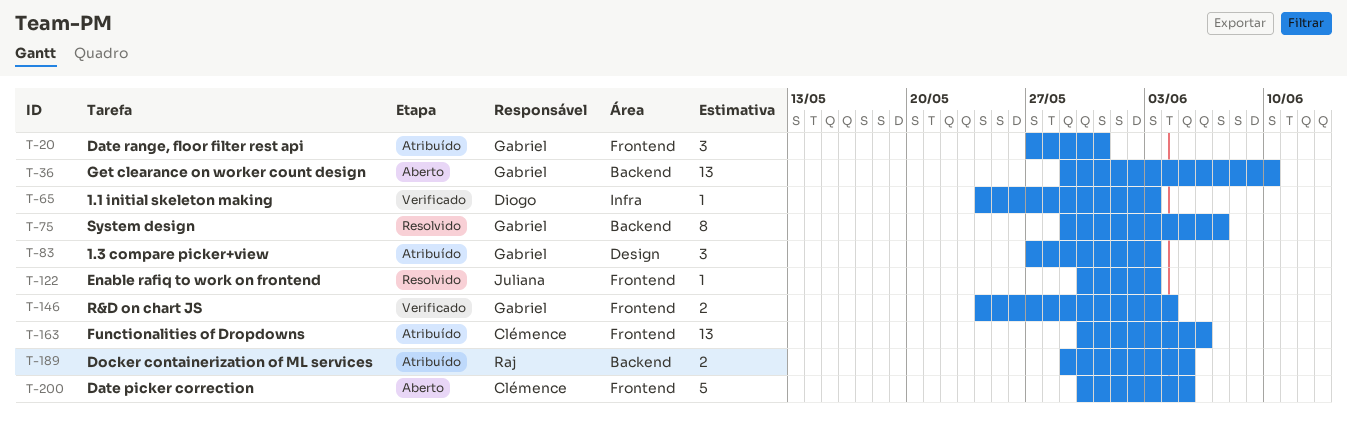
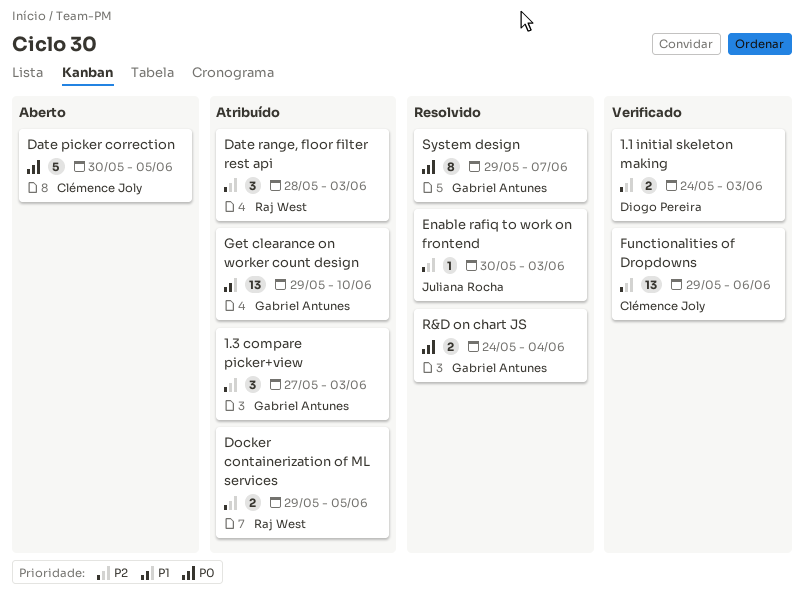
1.1 initial skeleton making, estimate: 1 -> 2
Date range, floor filter rest api, owner: Gabriel Antunes -> Raj West
Date range, floor filter rest api, start: May 27 -> May 28
Date range, floor filter rest api, due: May 31 -> Jun 3
Functionalities of Dropdowns, status: Atribuído -> Verificado
Functionalities of Dropdowns, start: May 30 -> May 29
Get clearance on worker count design, status: Aberto -> Atribuído
R&D on chart JS, status: Verificado -> Resolvido

